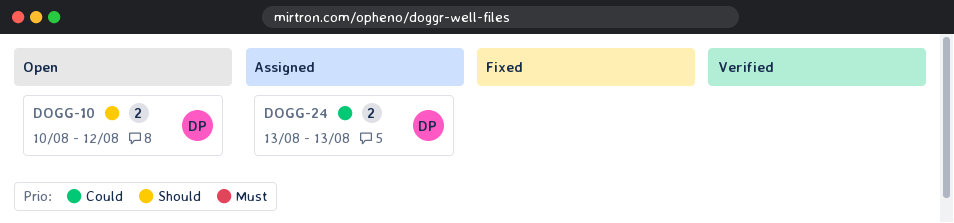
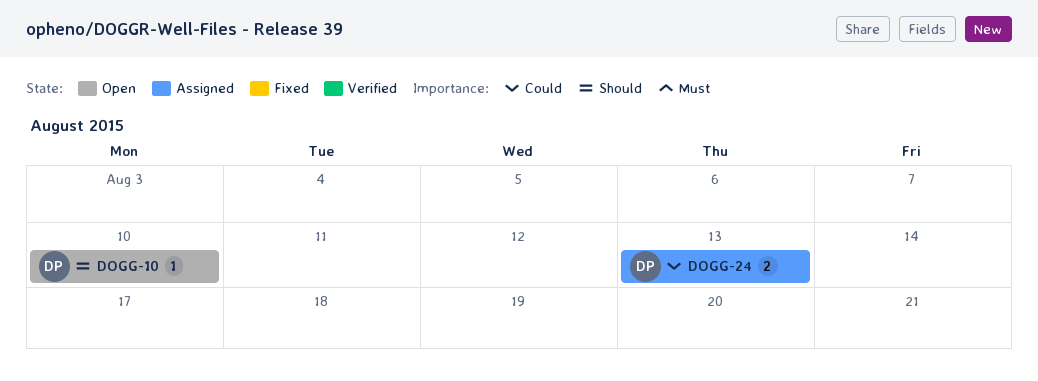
DOGG-10, estimate: 2 -> 1
DOGG-10, due: Aug 12 -> Aug 10

